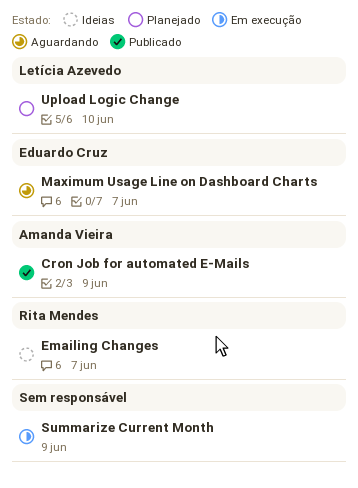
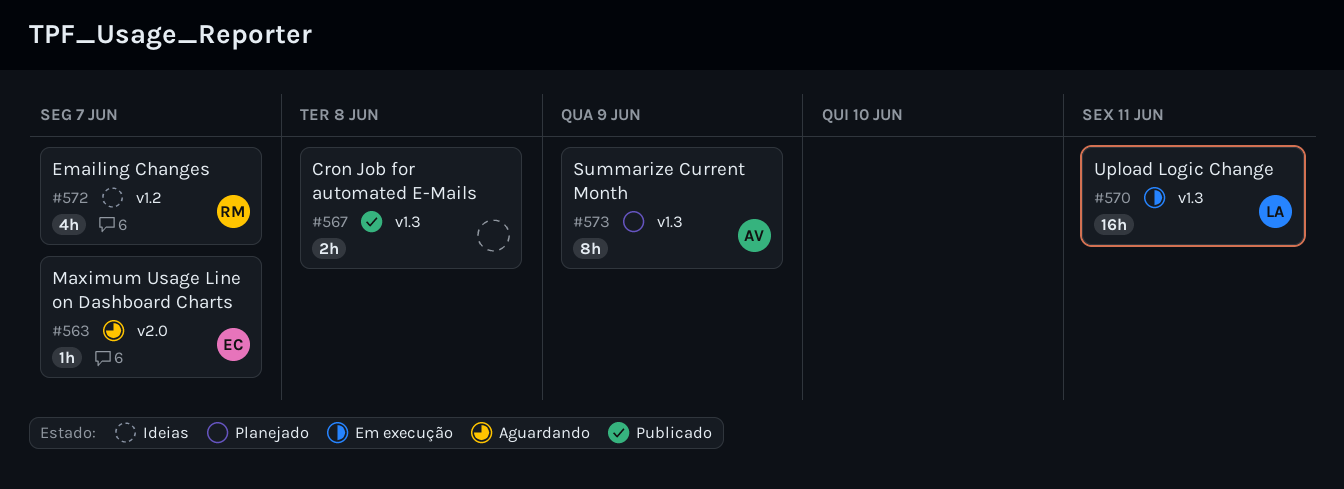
Cron Job for automated E-Mails, owner: Amanda Vieira -> none
Cron Job for automated E-Mails, due: Jun 9 -> Jun 8
Summarize Current Month, status: Em execução -> Planejado
Summarize Current Month, owner: none -> Amanda Vieira
Upload Logic Change, status: Planejado -> Em execução
Upload Logic Change, due: Jun 10 -> Jun 11

